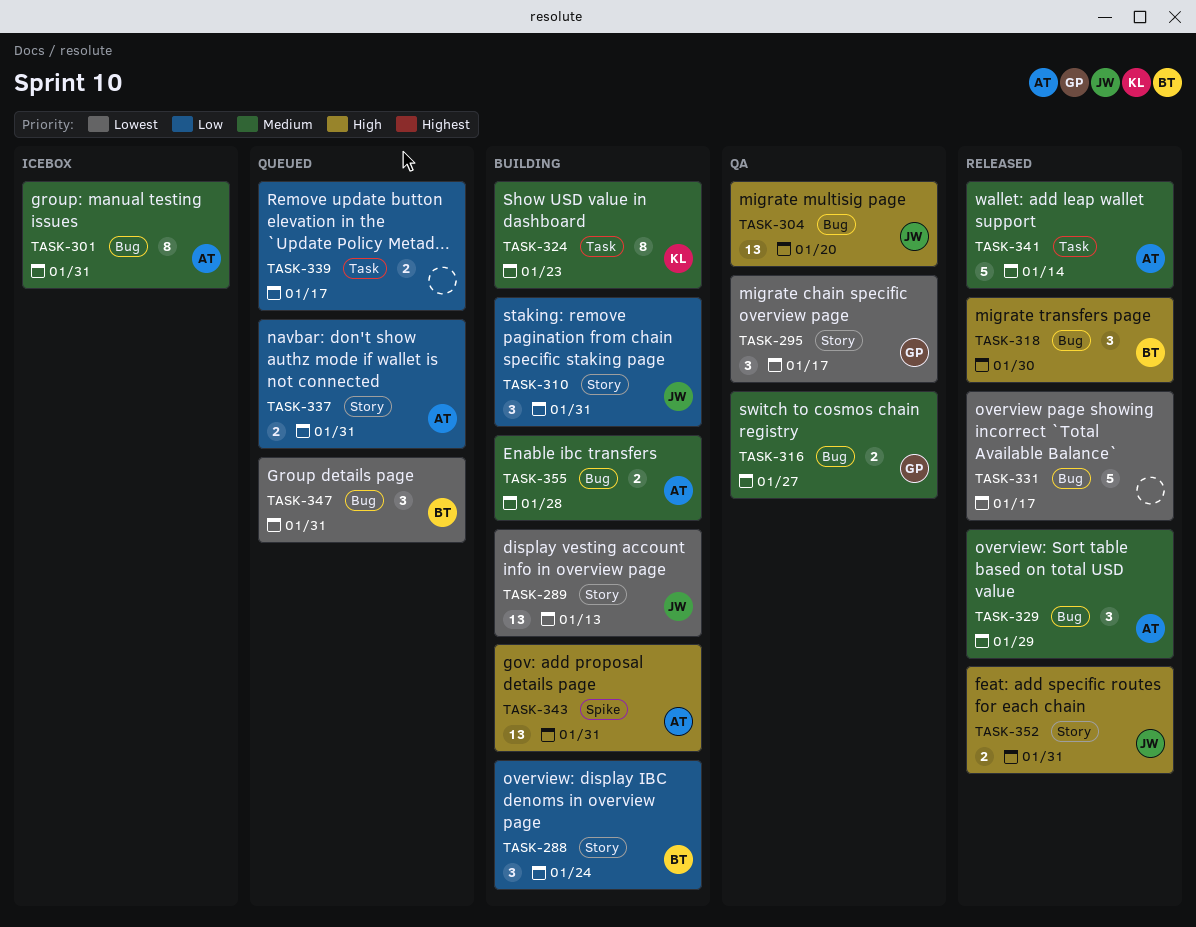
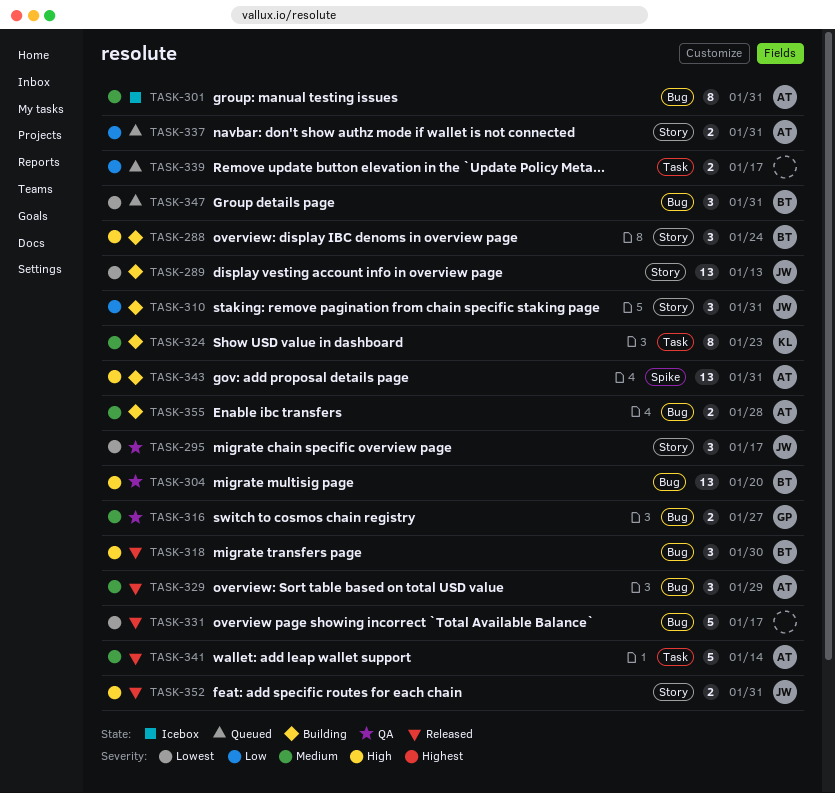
TASK-288, priority: Low -> High
TASK-295, owner: GP -> JW
TASK-304, owner: JW -> BT

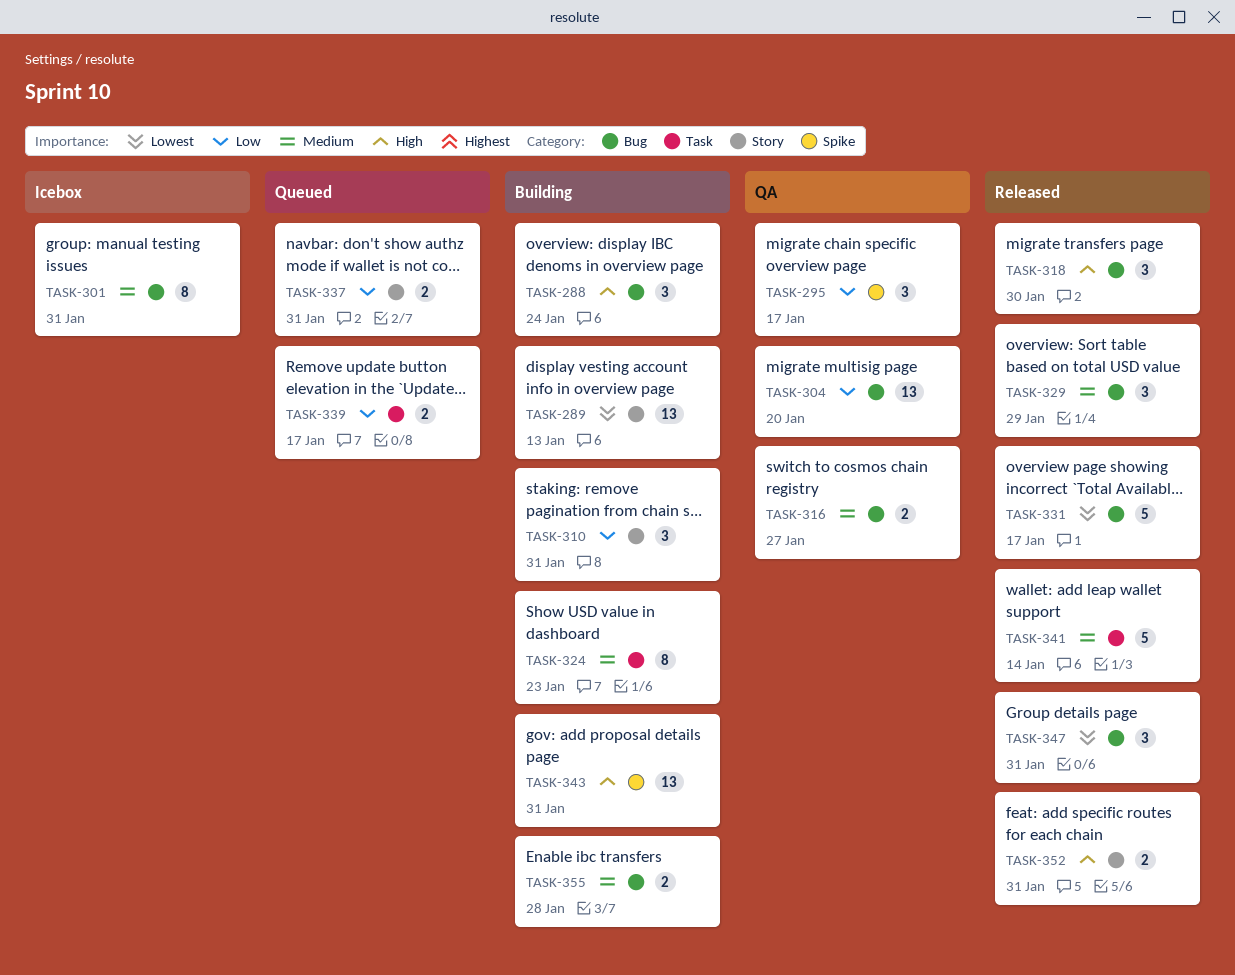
TASK-288, label: Story -> Bug
TASK-295, priority: Lowest -> Low
TASK-295, label: Story -> Spike
TASK-304, priority: High -> Low
TASK-347, status: Queued -> Released

